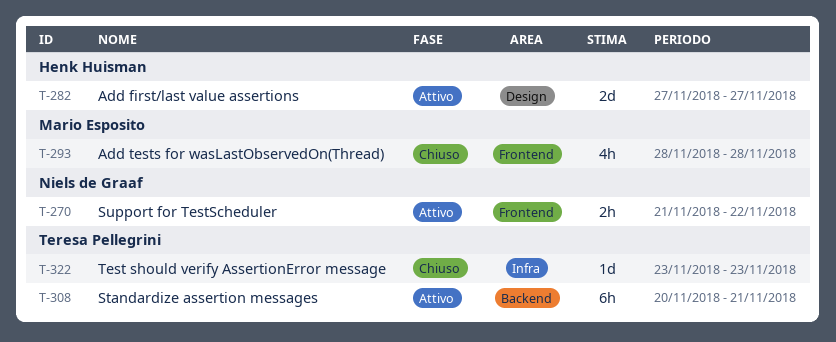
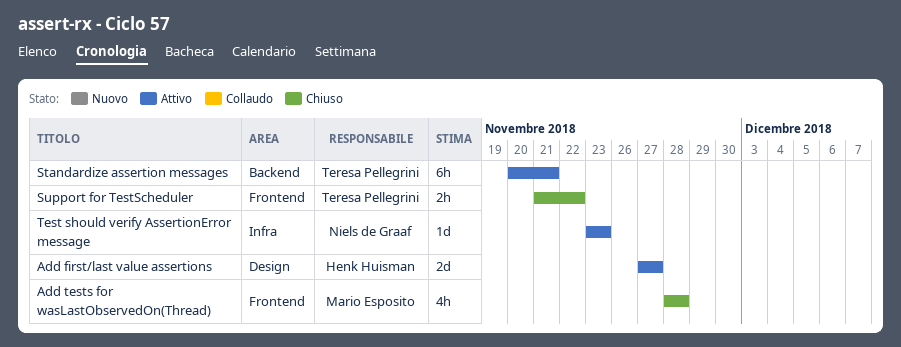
Support for TestScheduler, status: Attivo -> Chiuso
Support for TestScheduler, owner: Niels de Graaf -> Teresa Pellegrini
Test should verify AssertionError message, status: Chiuso -> Attivo
Test should verify AssertionError message, owner: Teresa Pellegrini -> Niels de Graaf

